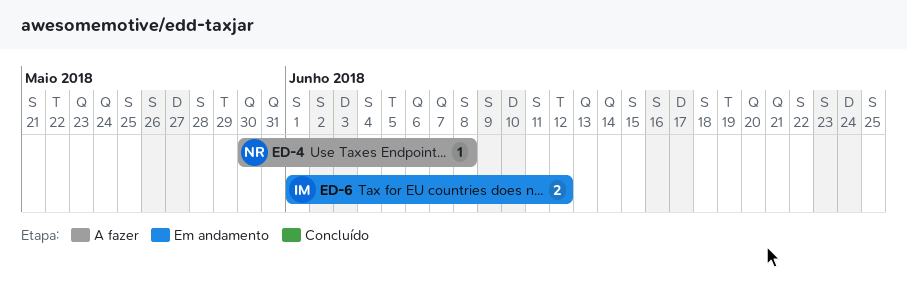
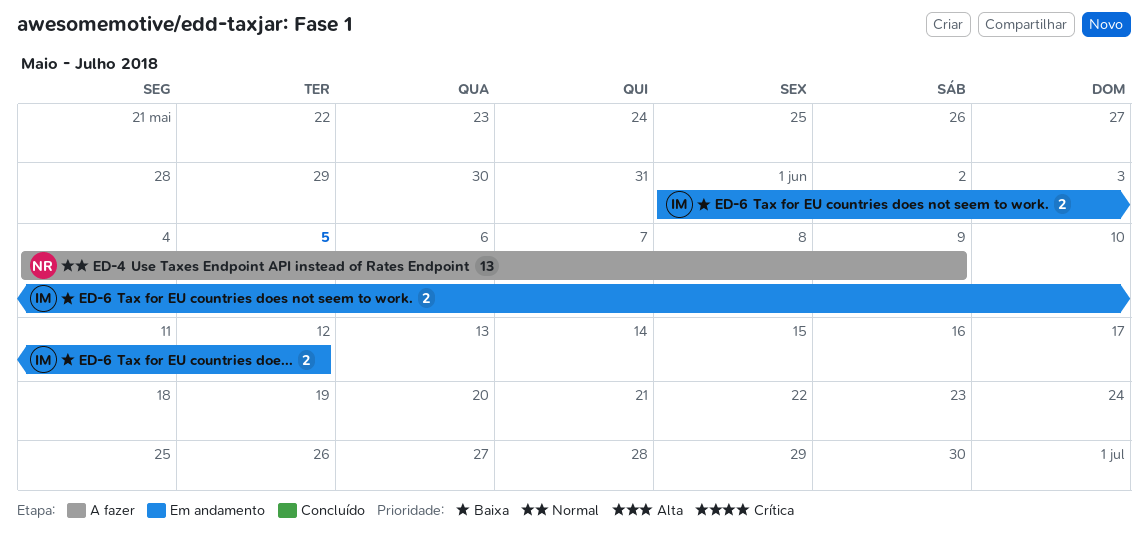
ED-4, estimate: 1 -> 13
ED-4, start: May 30 -> Jun 4
ED-4, due: Jun 8 -> Jun 9

